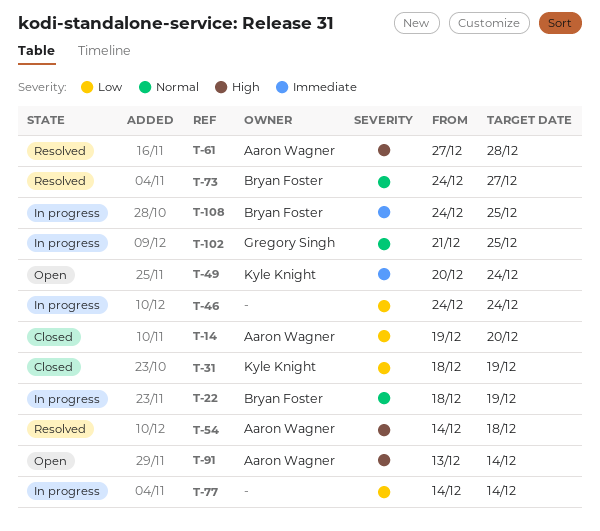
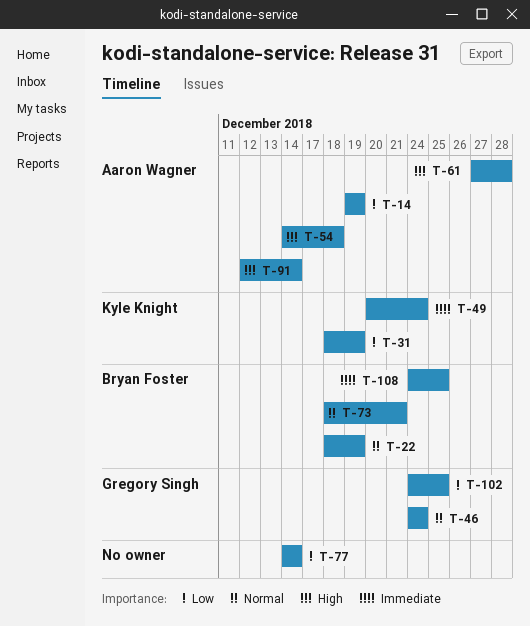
T-14, due: Dec 20 -> Dec 19
T-46, owner: none -> Gregory Singh
T-46, priority: Low -> Normal
T-73, start: Dec 24 -> Dec 18
T-73, due: Dec 27 -> Dec 21
T-91, start: Dec 13 -> Dec 12
T-102, priority: Normal -> Low
T-102, start: Dec 21 -> Dec 24

